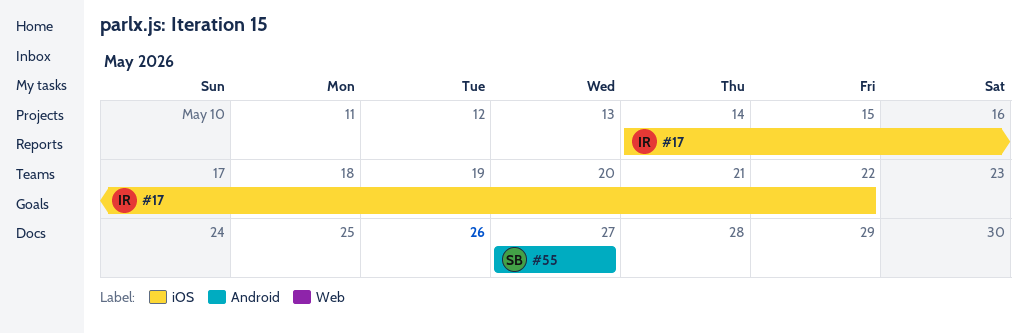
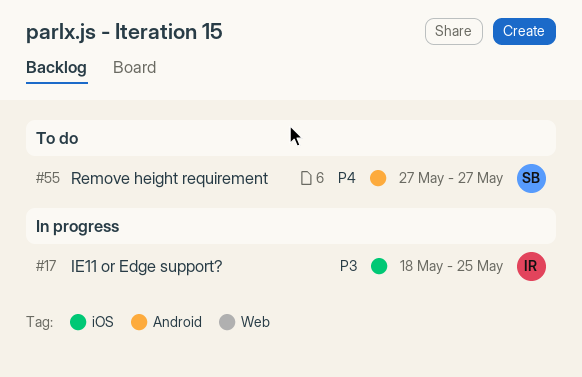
#17, start: May 14 -> May 18
#17, due: May 22 -> May 25

